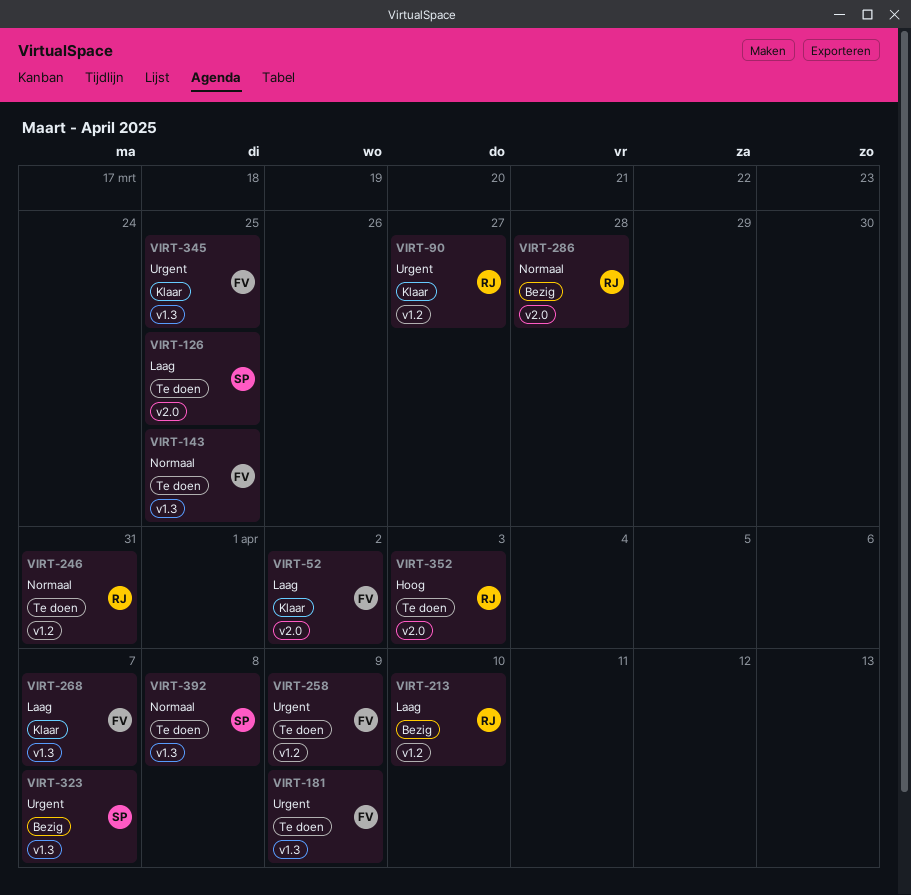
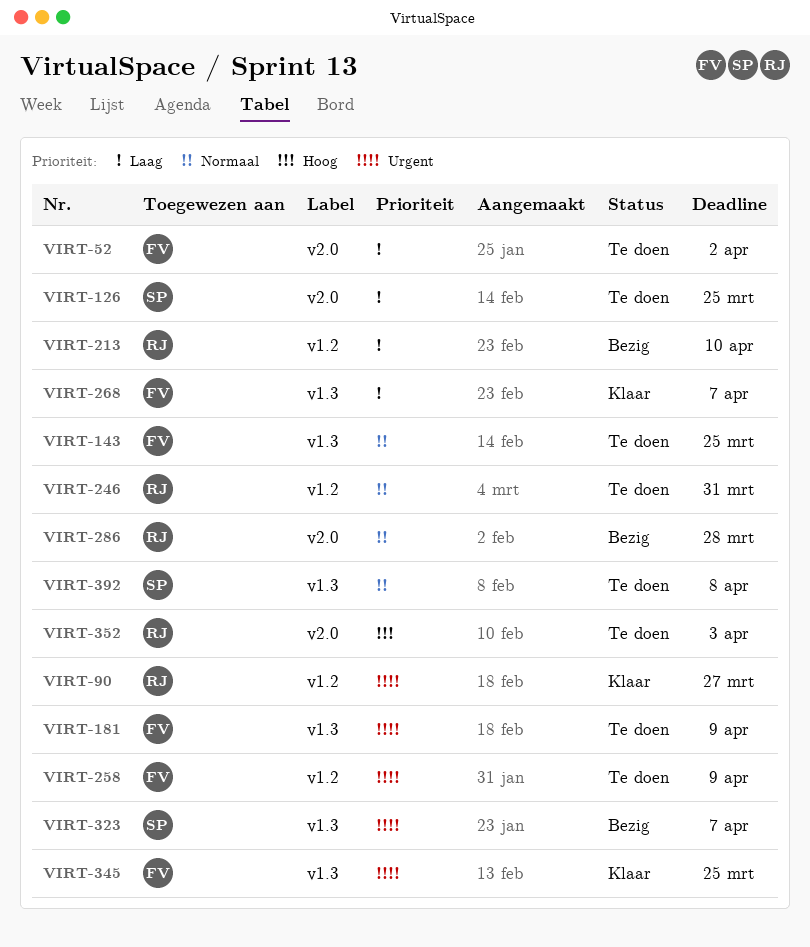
VIRT-52, status: Klaar -> Te doen

